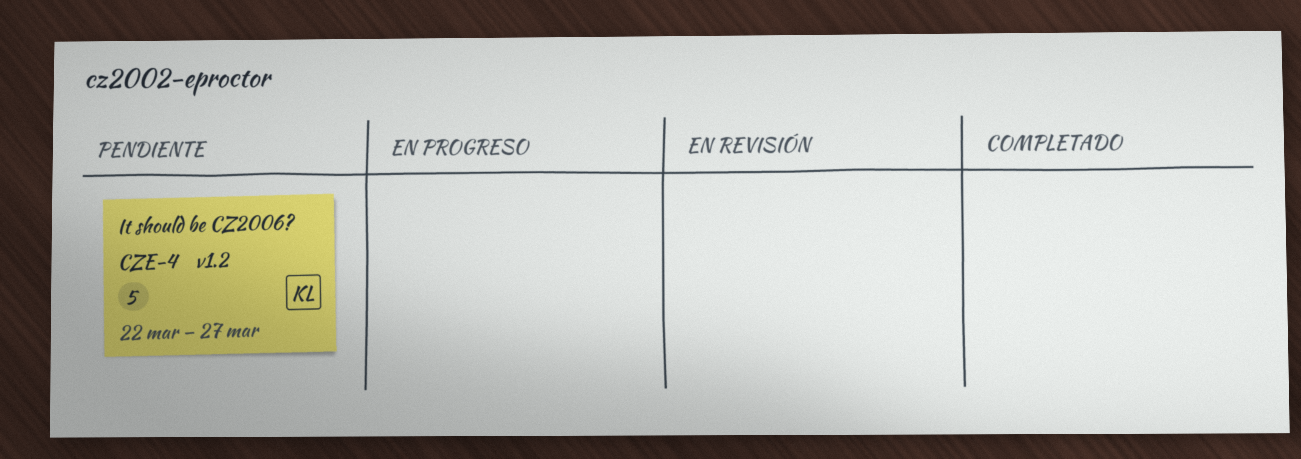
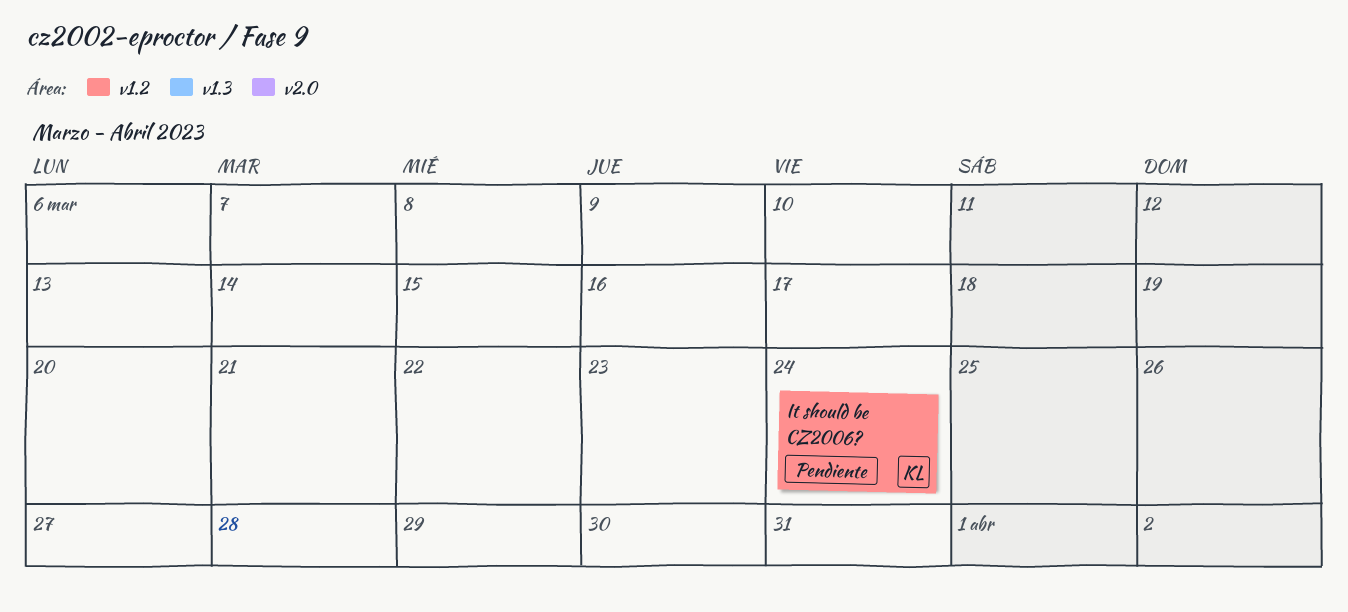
It should be CZ2006?, due: Mar 27 -> Mar 24

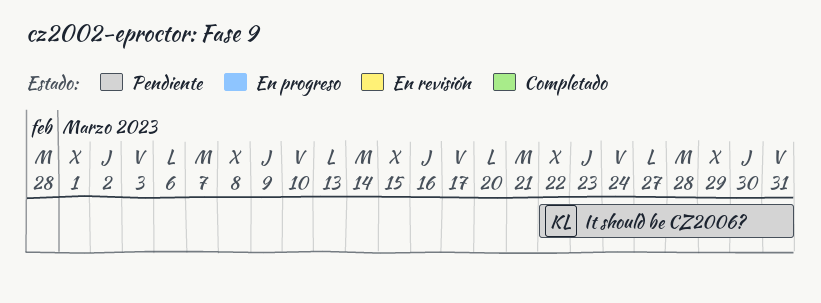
It should be CZ2006?, due: Mar 24 -> Mar 31

